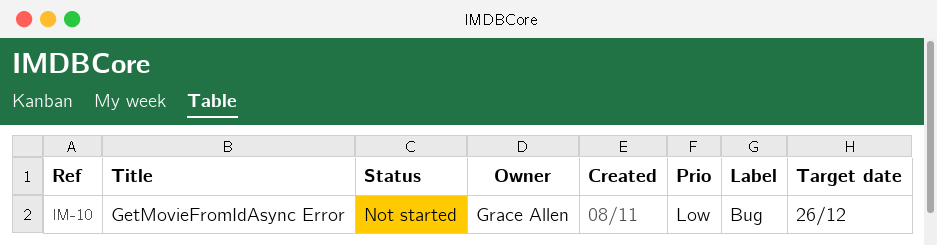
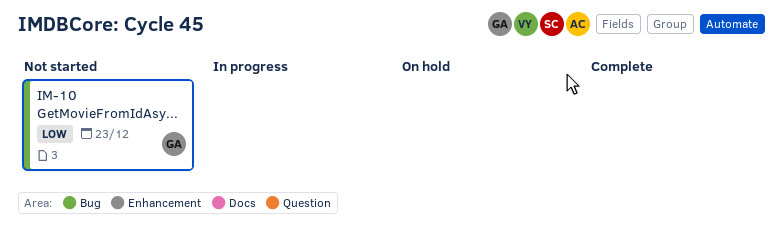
IM-10, due: Dec 26 -> Dec 23

